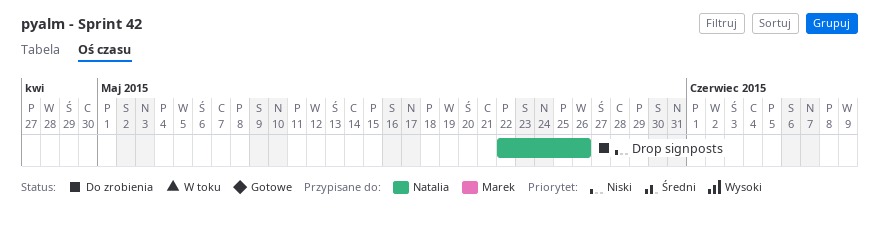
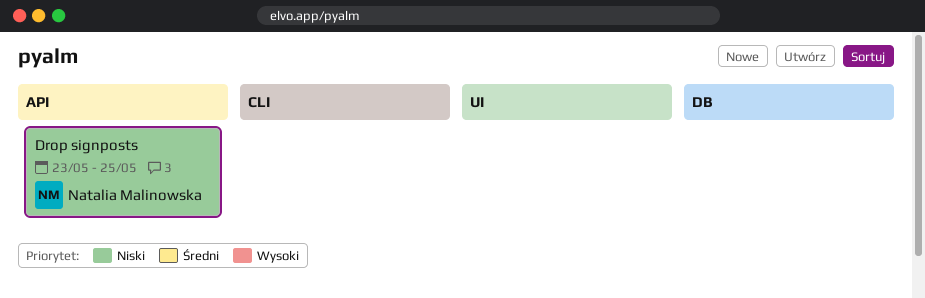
Drop signposts, start: May 22 -> May 23
Drop signposts, due: May 26 -> May 25

